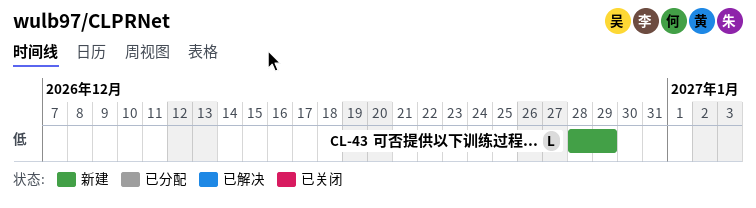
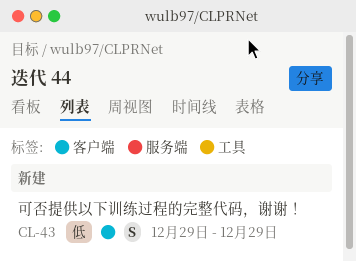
CL-43, estimate: L -> S
CL-43, start: Dec 28 -> Dec 29

